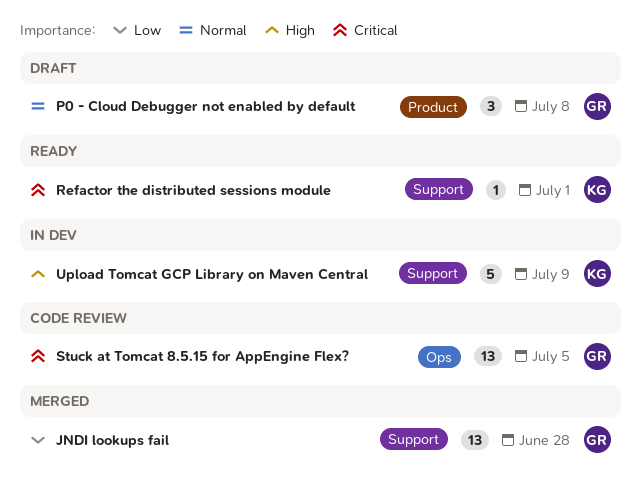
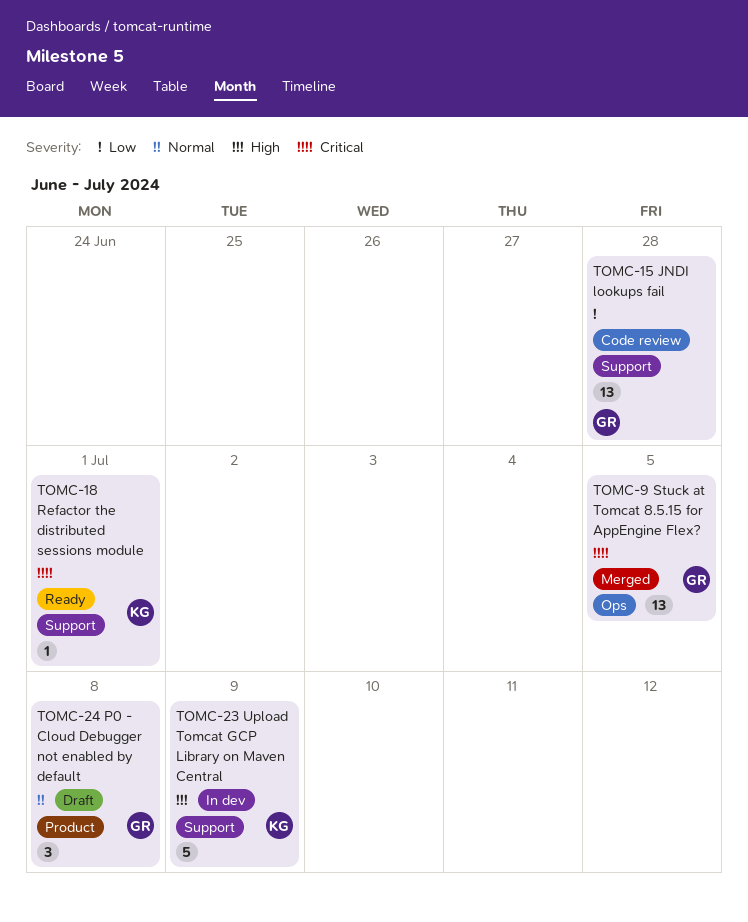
JNDI lookups fail, status: Merged -> Code review
Stuck at Tomcat 8.5.15 for AppEngine Flex?, status: Code review -> Merged

